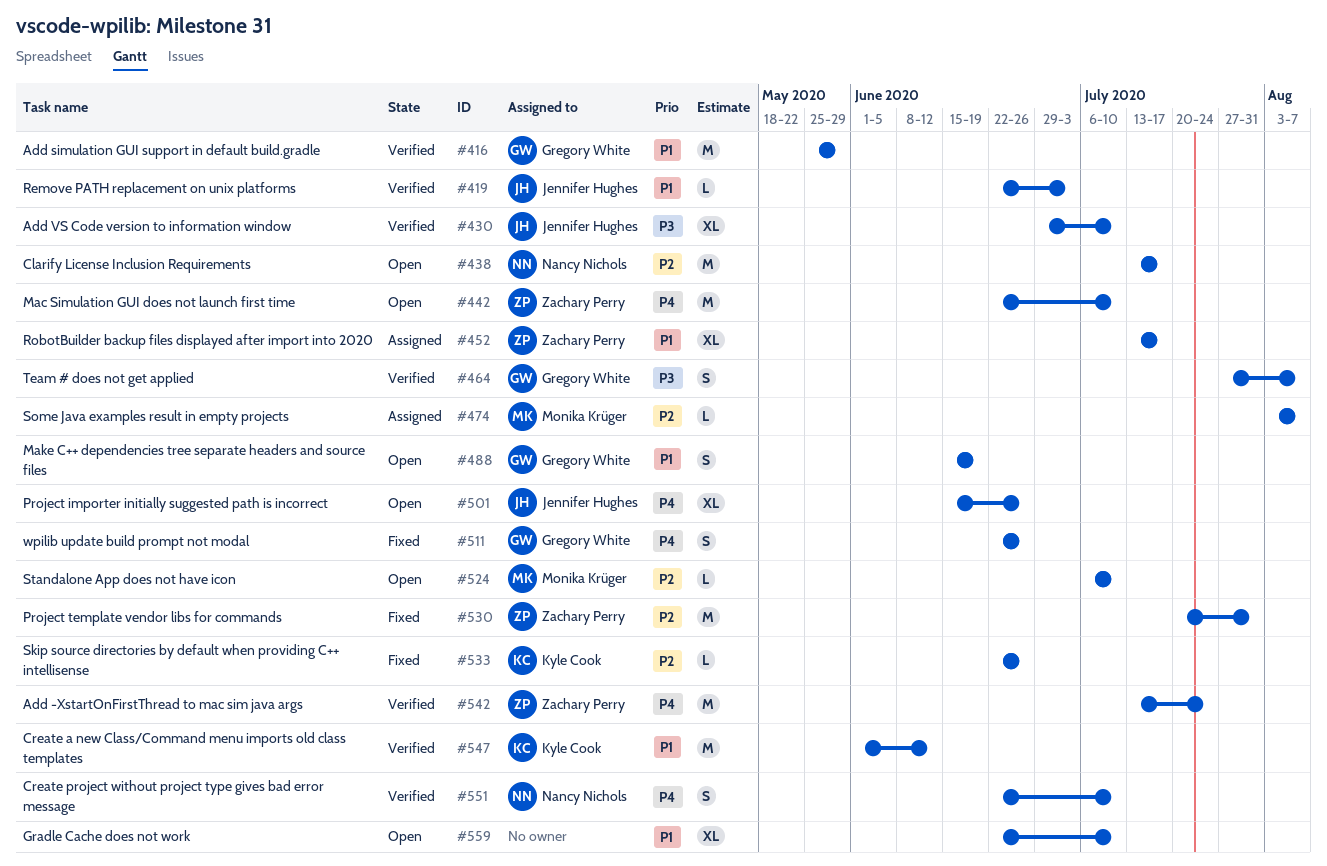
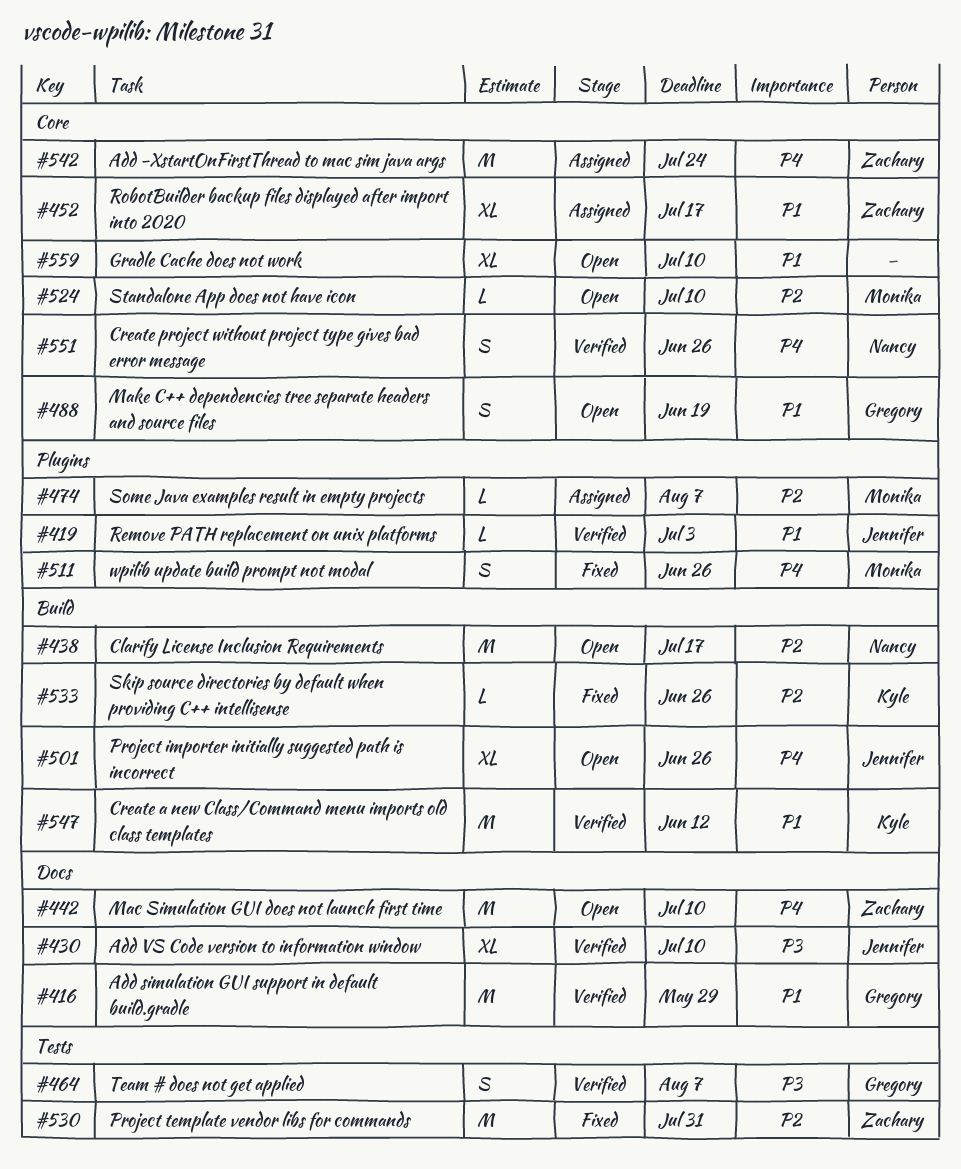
#511, owner: Gregory White -> Monika Krüger
#542, status: Verified -> Assigned
#551, due: Jul 10 -> Jun 26

